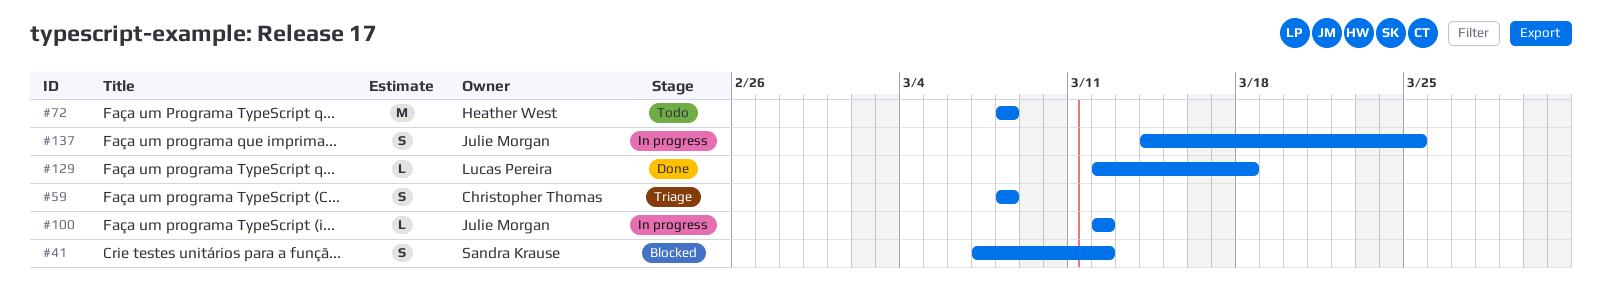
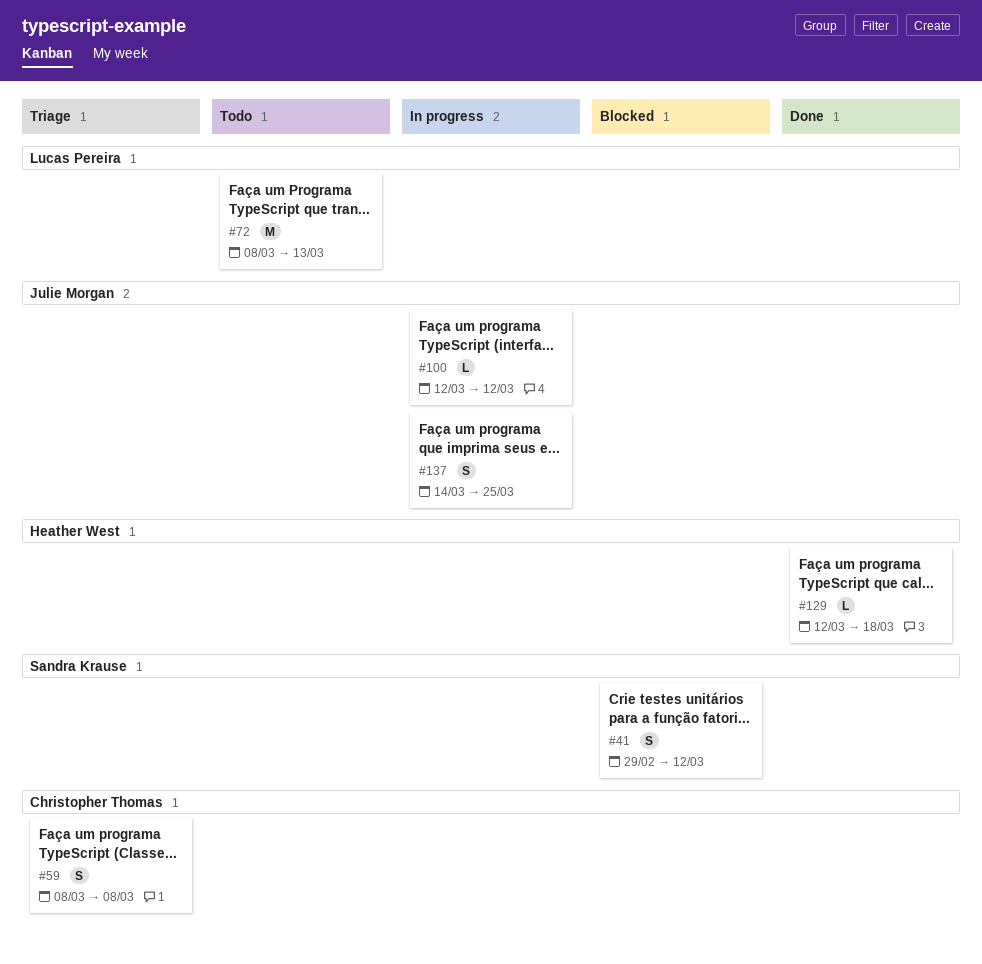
#41, start: Mar 7 -> Feb 29
#72, owner: Heather West -> Lucas Pereira
#72, due: Mar 8 -> Mar 13
#129, owner: Lucas Pereira -> Heather West

